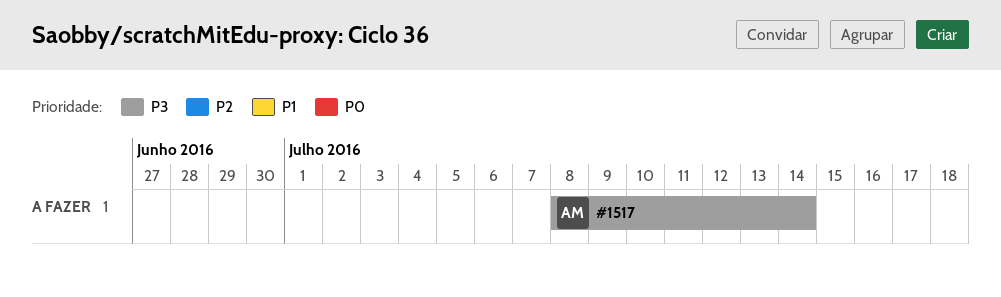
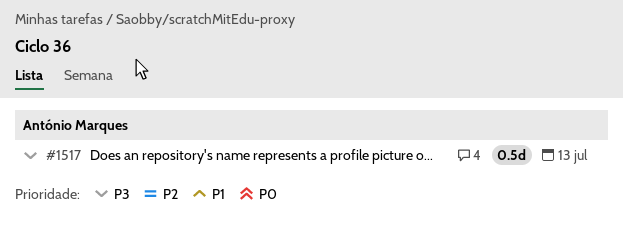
#1517, due: Jul 14 -> Jul 13

